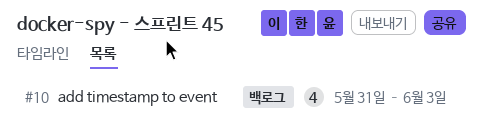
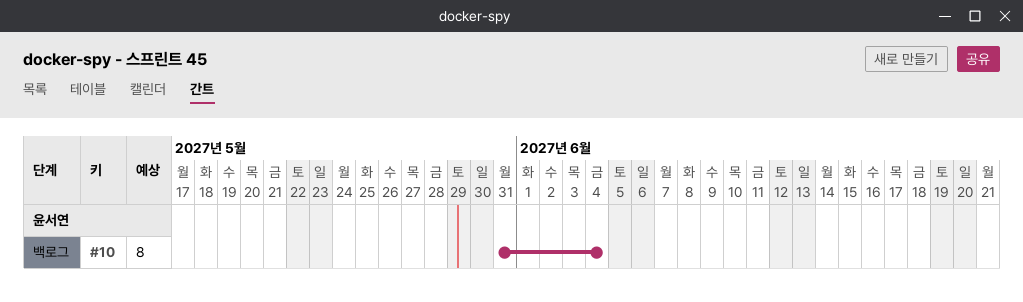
#10, estimate: 4 -> 8
#10, due: Jun 3 -> Jun 4

